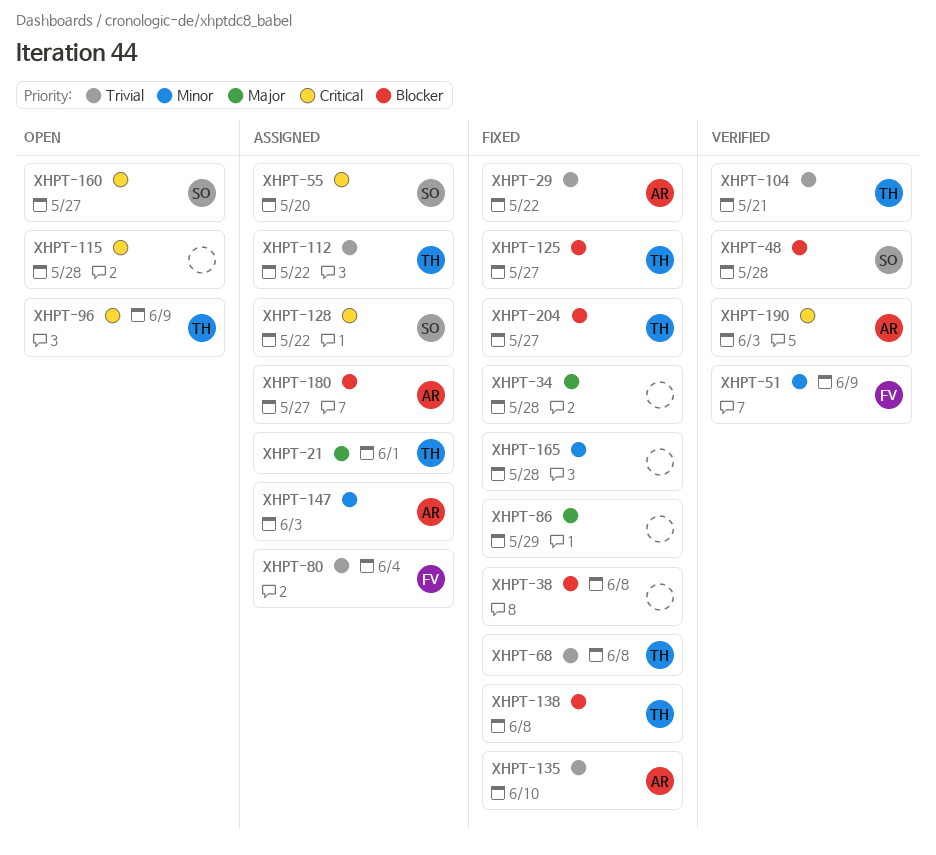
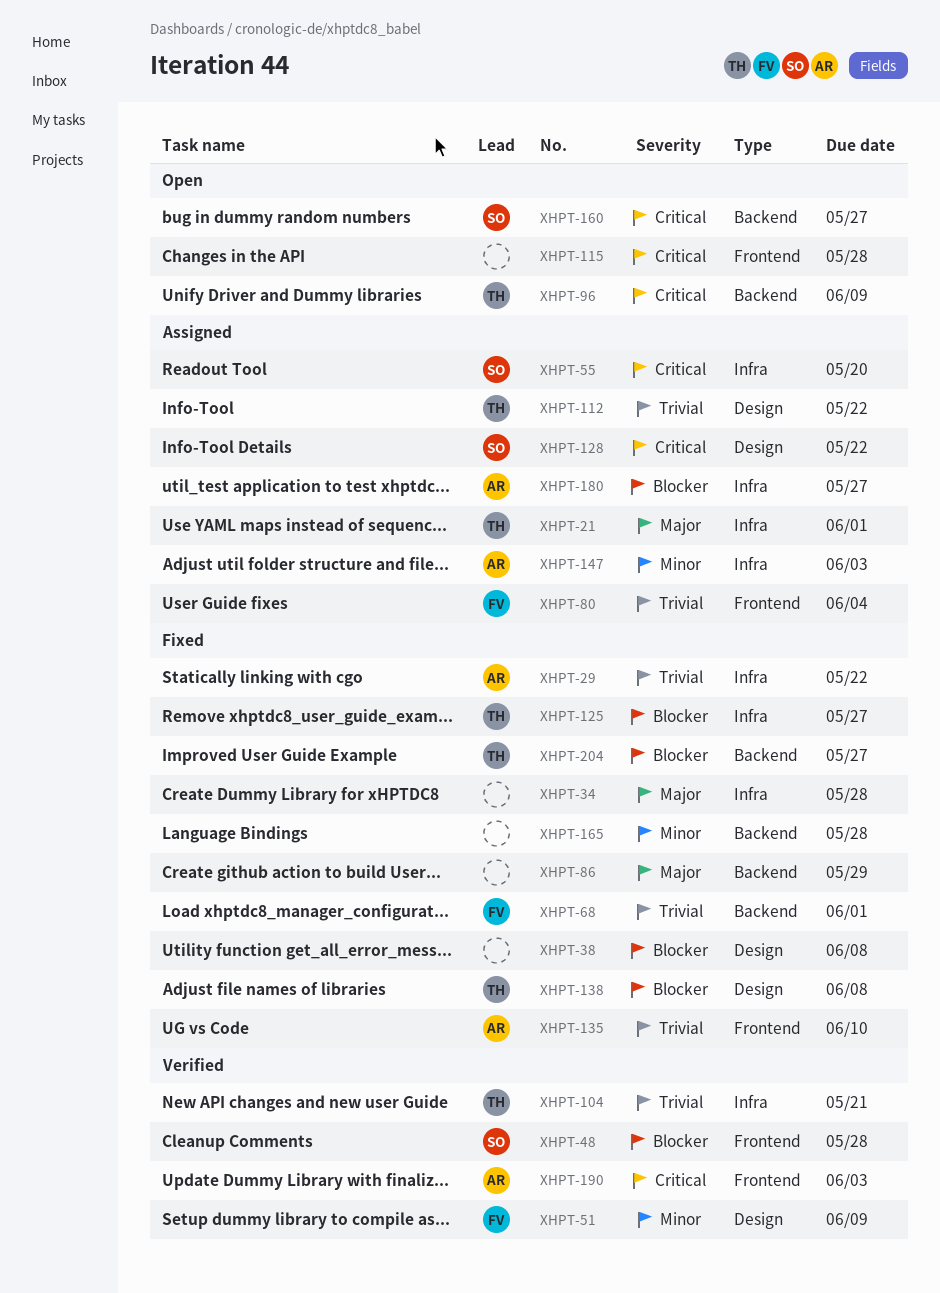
XHPT-68, owner: TH -> FV
XHPT-68, due: Jun 8 -> Jun 1

